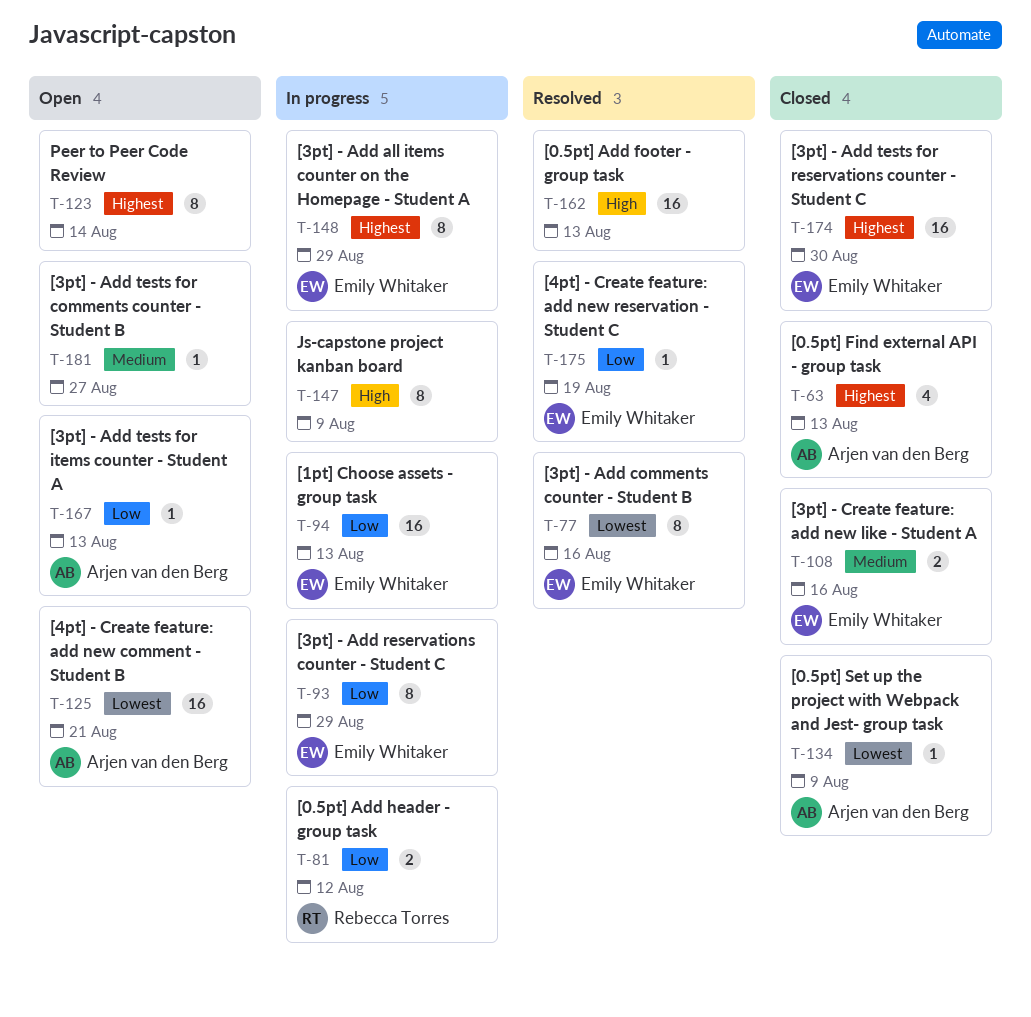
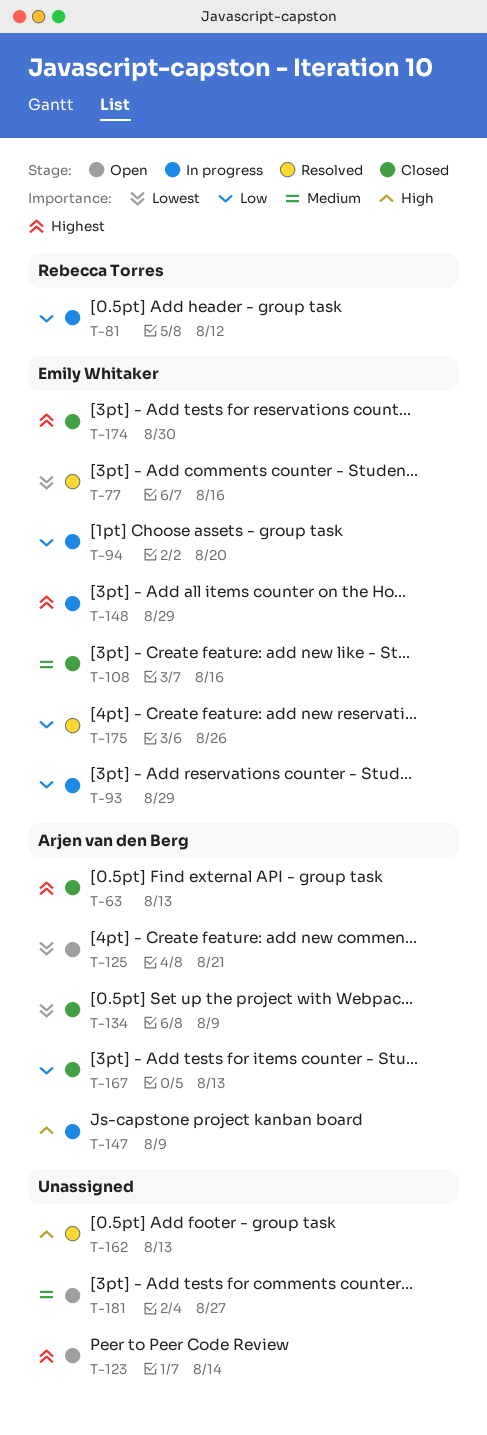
T-94, due: Aug 13 -> Aug 20
T-147, owner: none -> Arjen van den Berg
T-167, status: Open -> Closed
T-175, due: Aug 19 -> Aug 26

